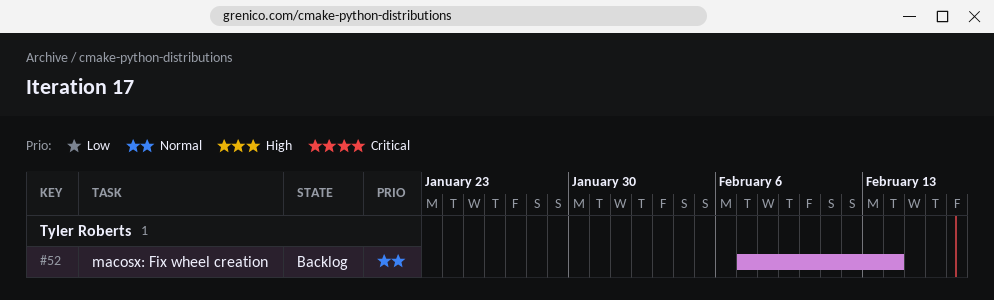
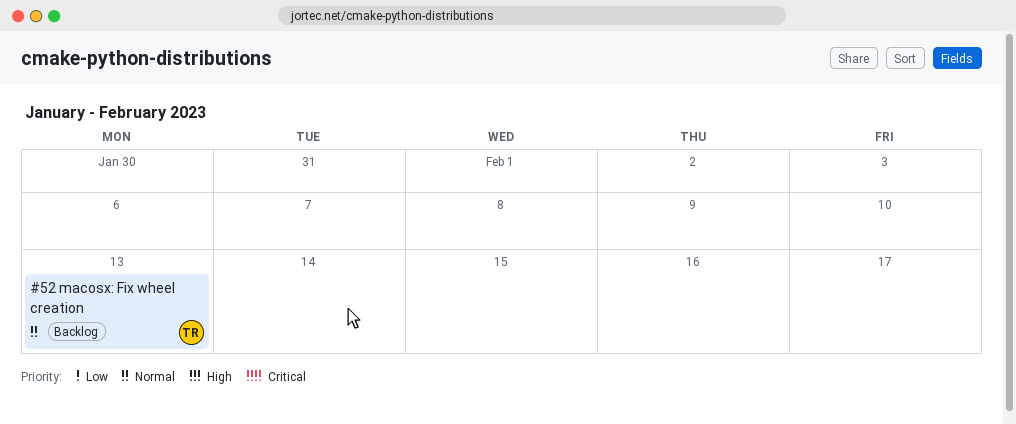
#52, due: Feb 14 -> Feb 13

